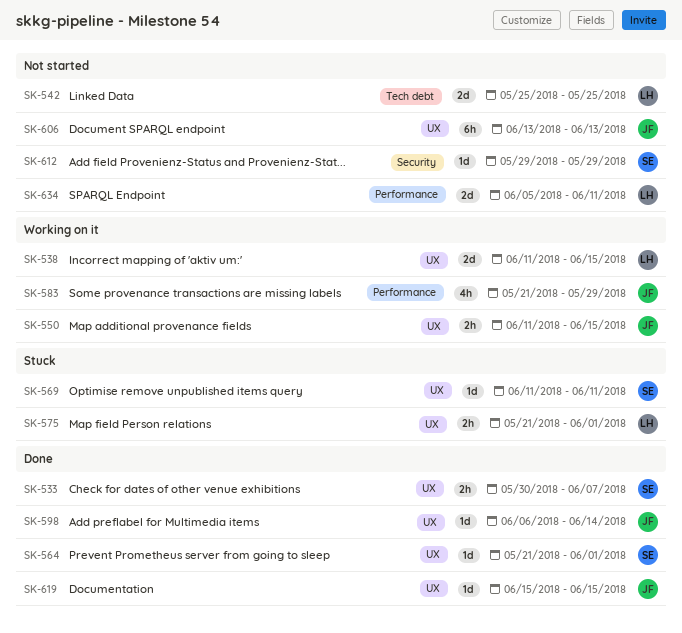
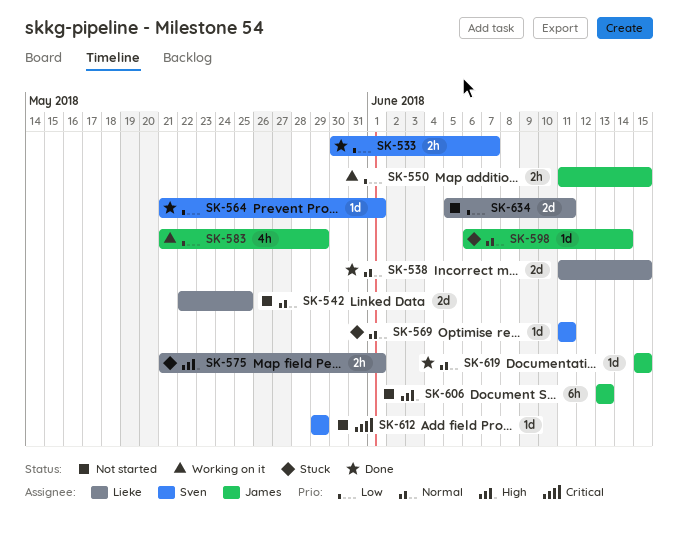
SK-538, status: Working on it -> Done
SK-542, start: May 25 -> May 22
SK-598, status: Done -> Stuck

